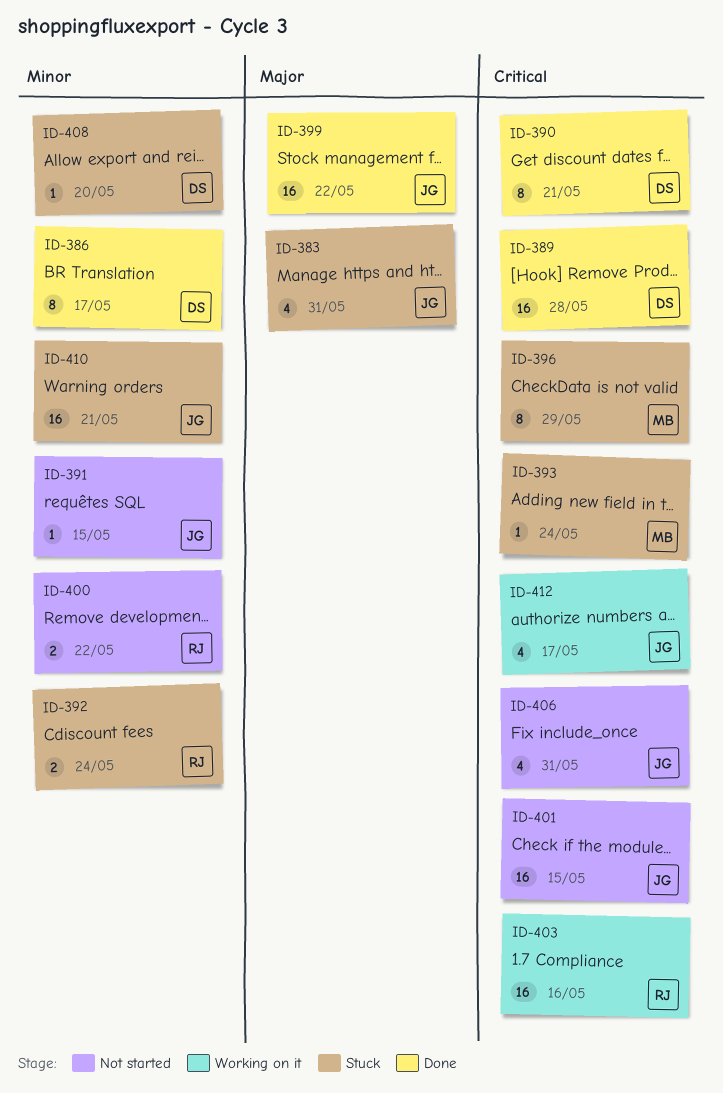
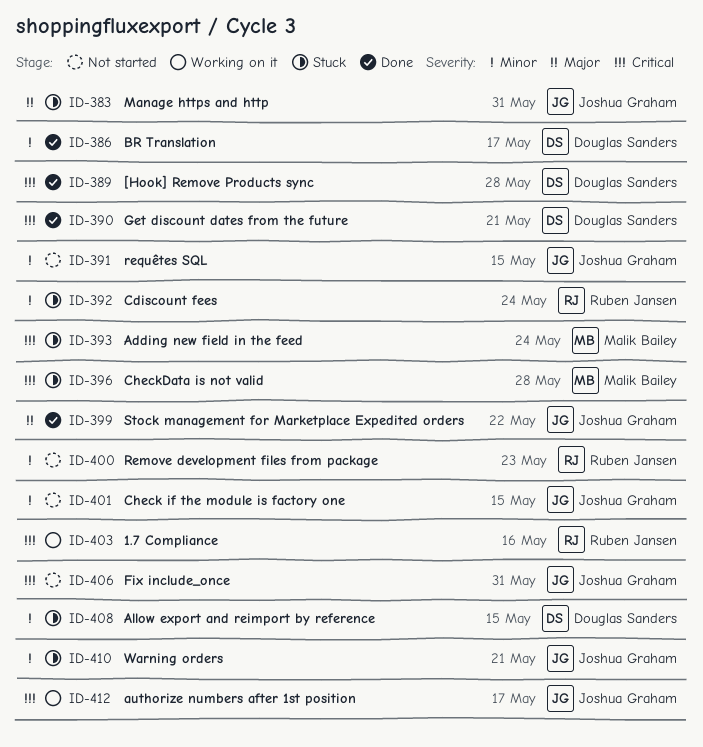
ID-396, due: May 29 -> May 28
ID-400, due: May 22 -> May 23
ID-401, priority: Critical -> Minor
ID-408, due: May 20 -> May 15

